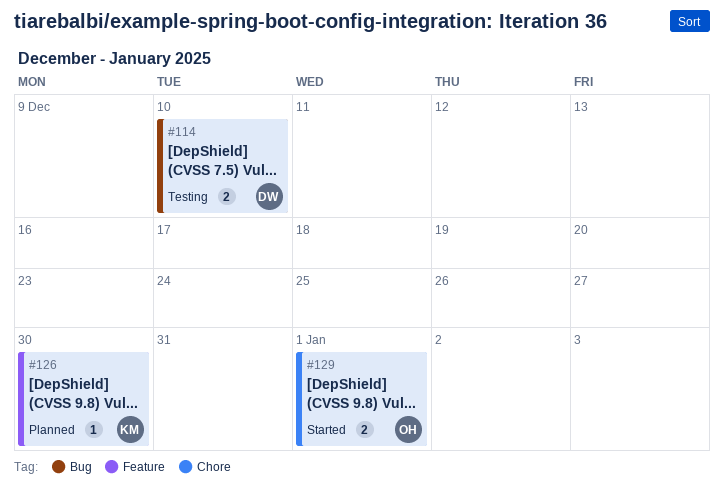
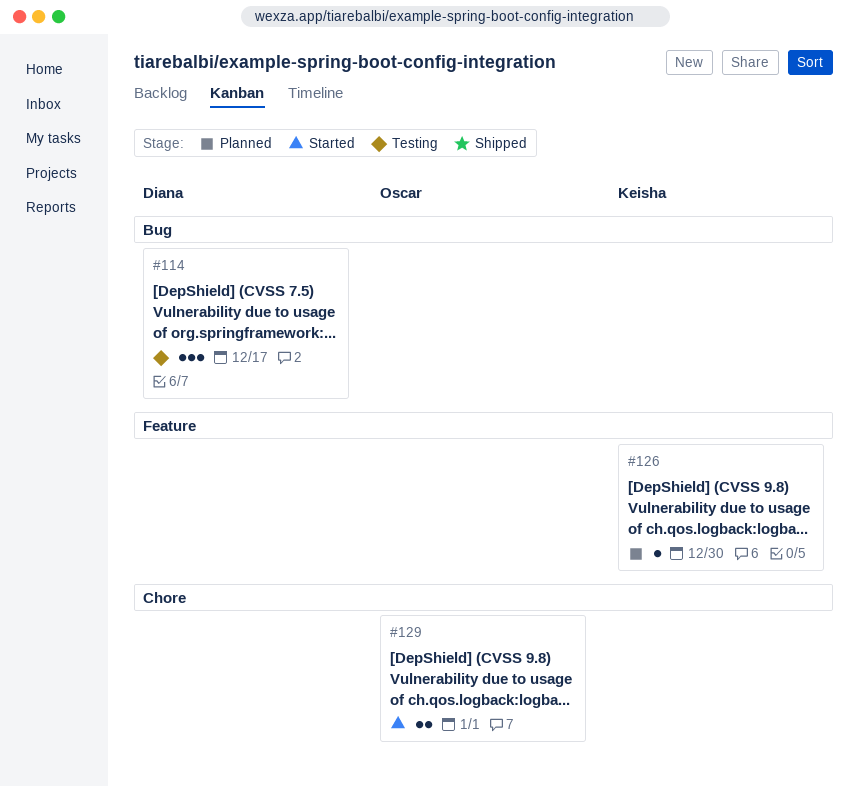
#114, estimate: 2 -> 3
#114, due: Dec 10 -> Dec 17

